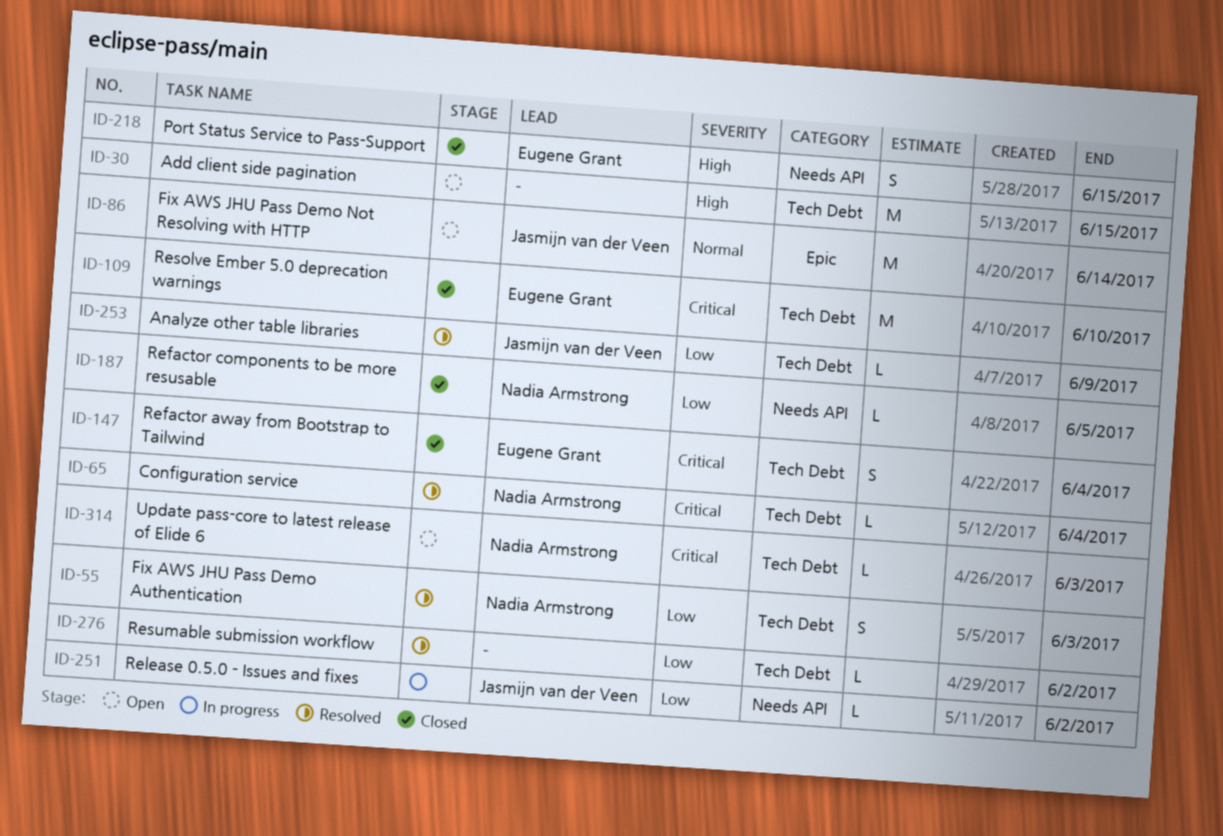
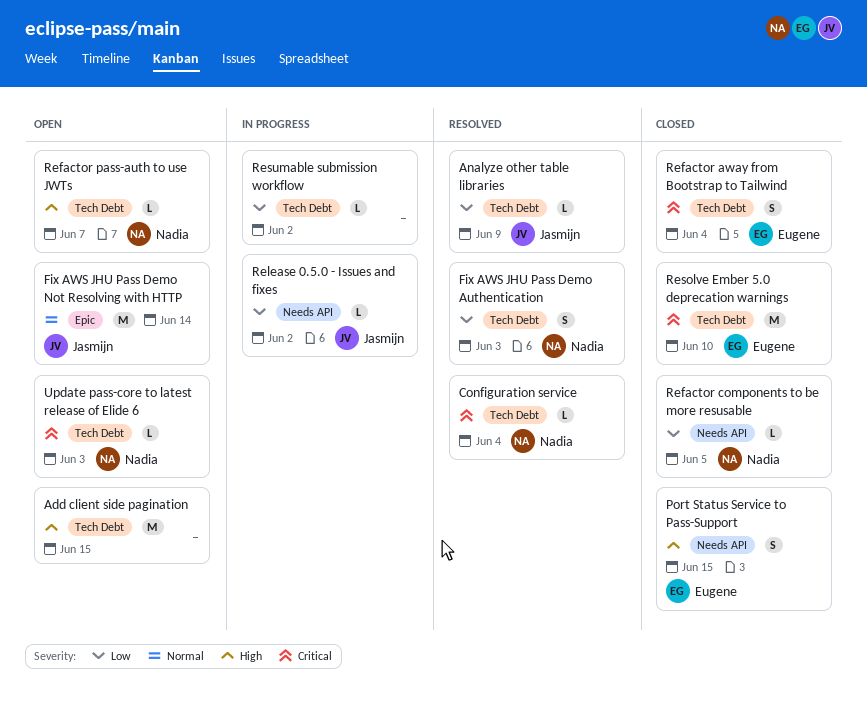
Refactor pass-auth to use JWTs: none -> present
Resumable submission workflow, status: Resolved -> In progress

